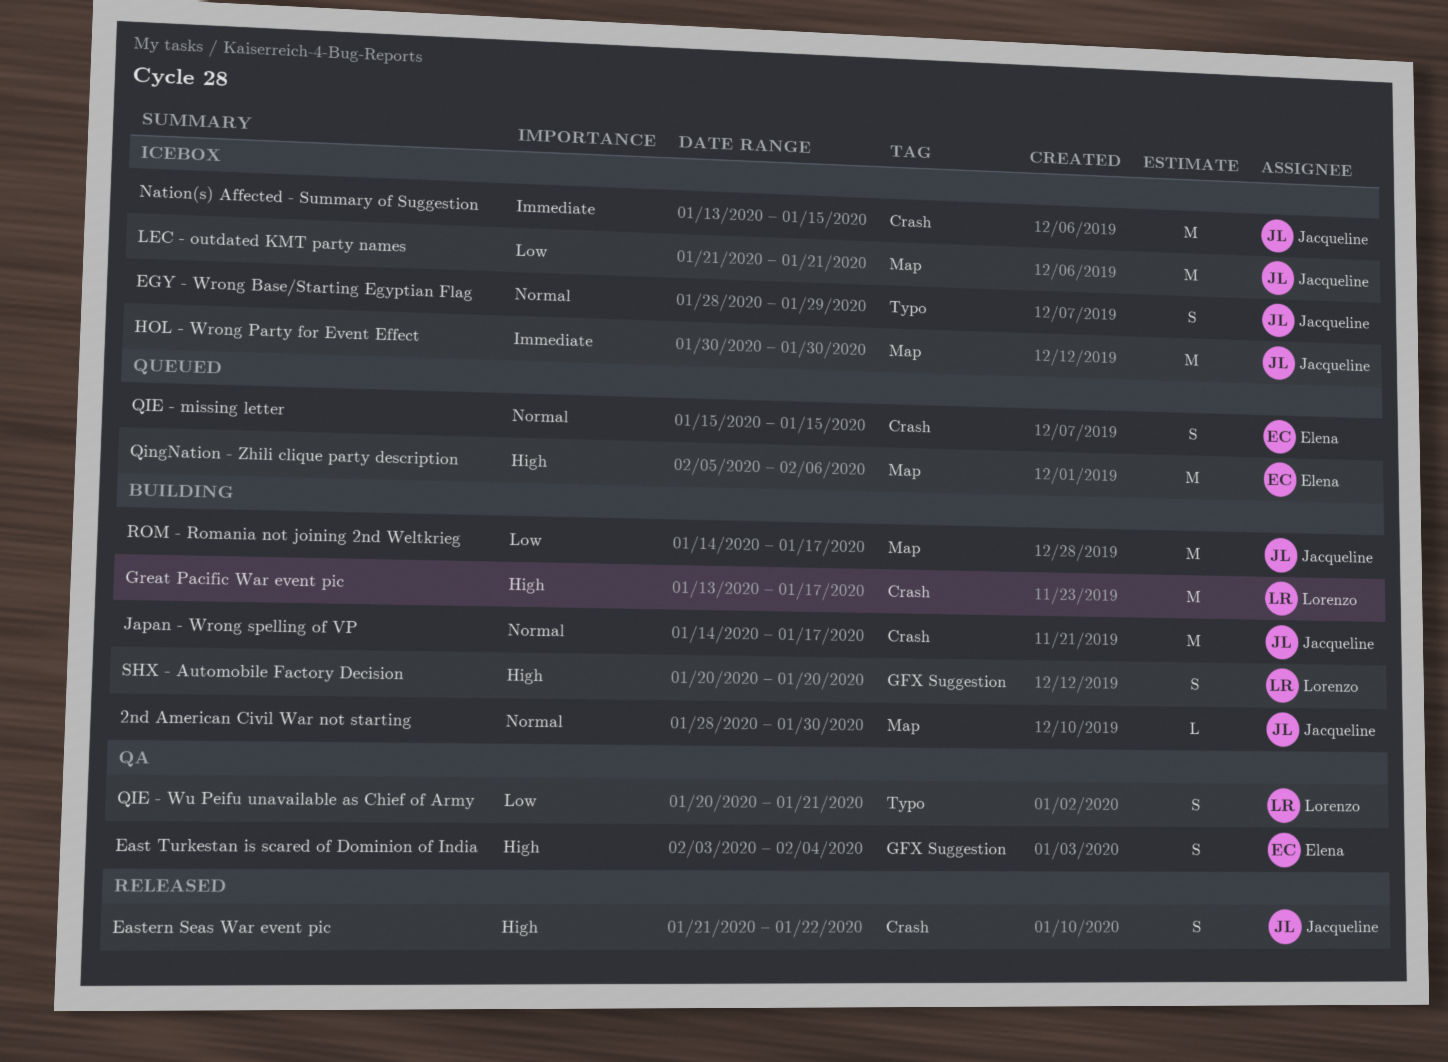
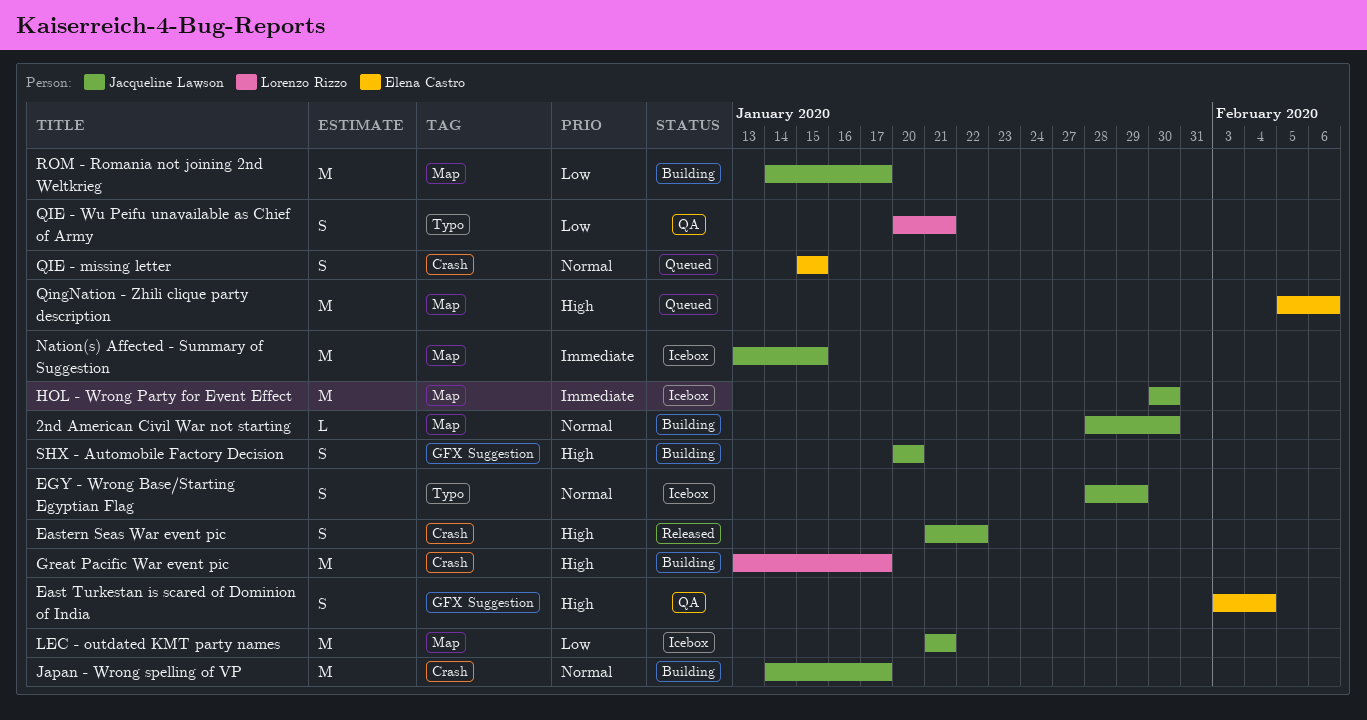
Nation(s) Affected - Summary of Suggestion, label: Crash -> Map
SHX - Automobile Factory Decision, owner: Lorenzo Rizzo -> Jacqueline Lawson

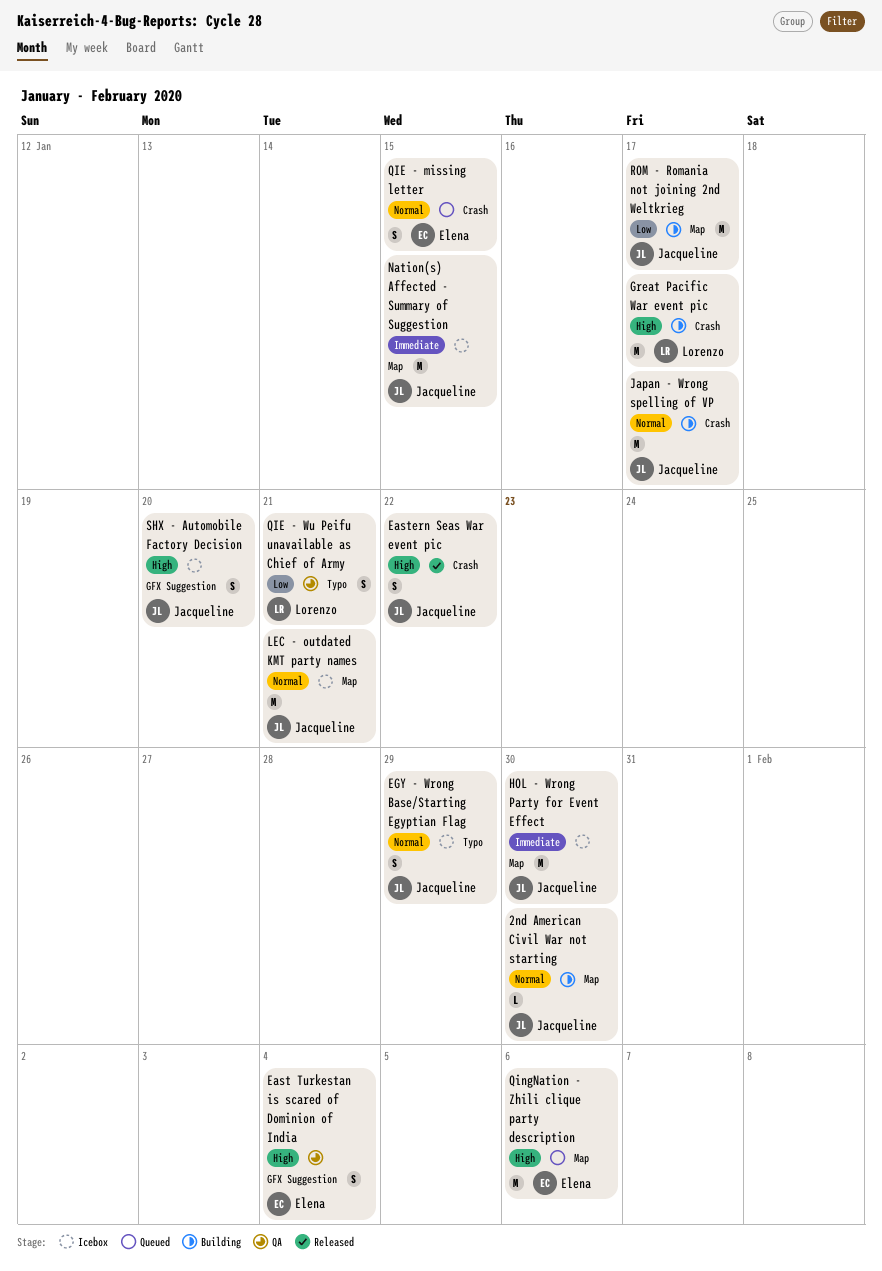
LEC - outdated KMT party names, priority: Low -> Normal
SHX - Automobile Factory Decision, status: Building -> Icebox

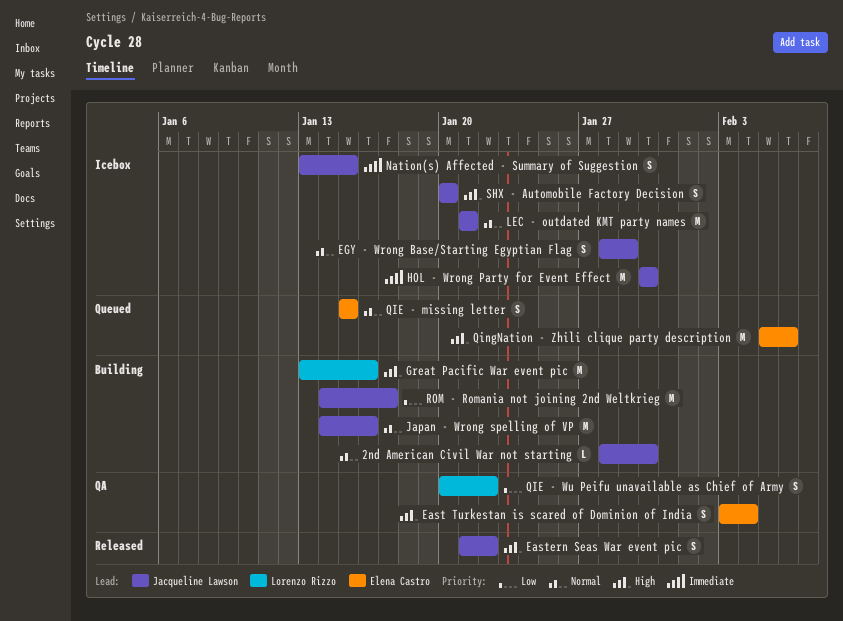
Great Pacific War event pic, due: Jan 17 -> Jan 16
Japan - Wrong spelling of VP, due: Jan 17 -> Jan 16
Nation(s) Affected - Summary of Suggestion, estimate: M -> S
QIE - Wu Peifu unavailable as Chief of Army, due: Jan 21 -> Jan 22

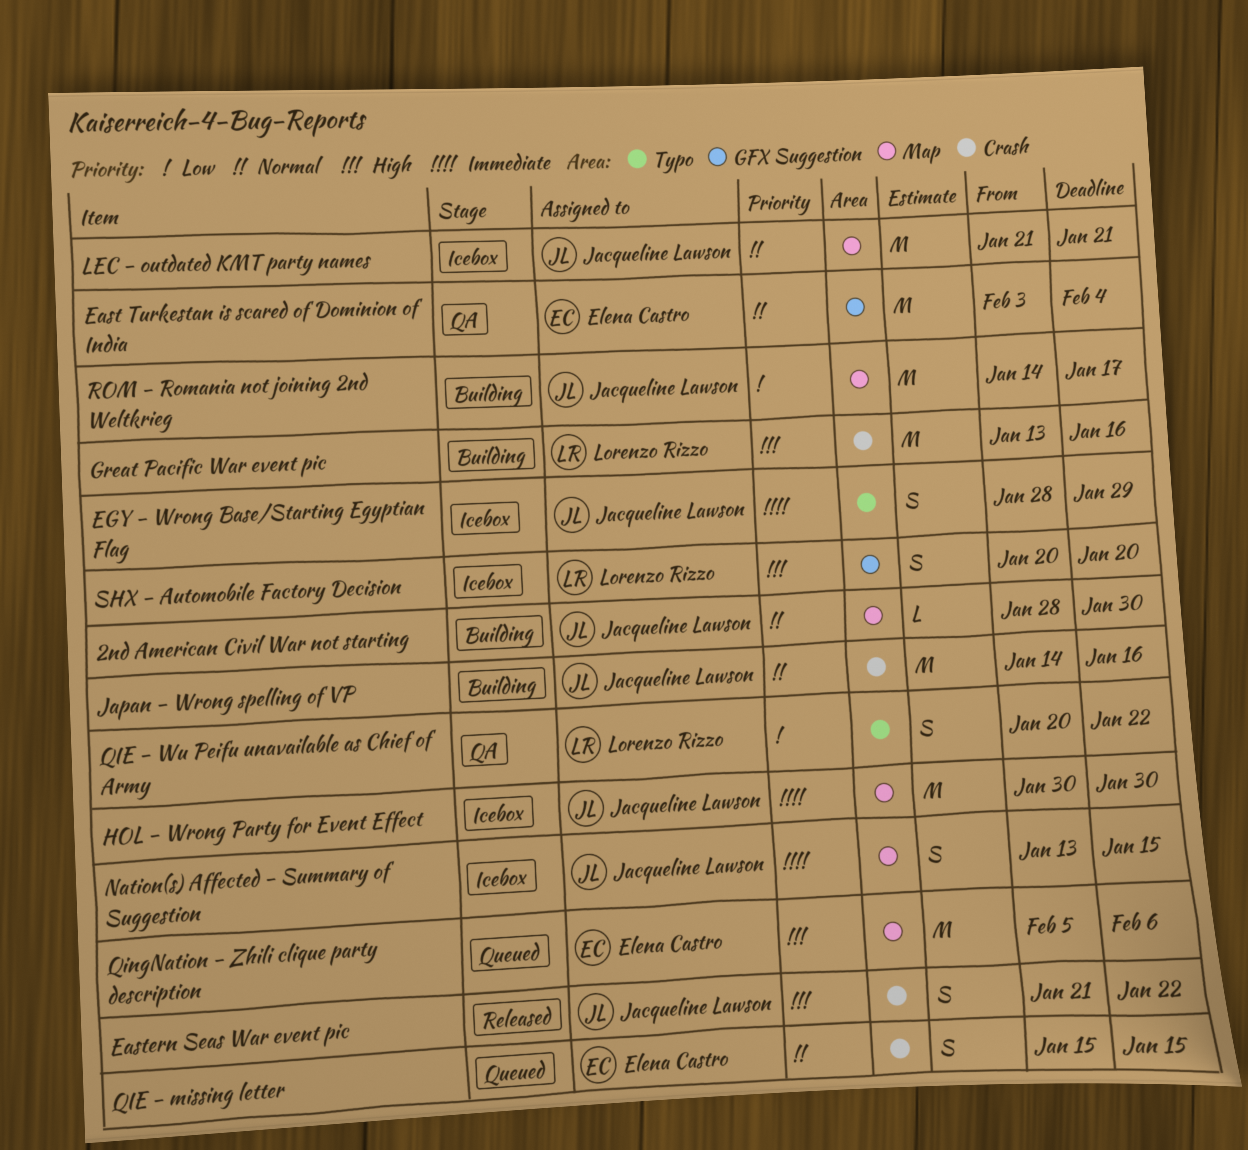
East Turkestan is scared of Dominion of India, priority: High -> Normal
East Turkestan is scared of Dominion of India, estimate: S -> M
EGY - Wrong Base/Starting Egyptian Flag, priority: Normal -> Immediate
SHX - Automobile Factory Decision, owner: Jacqueline Lawson -> Lorenzo Rizzo

